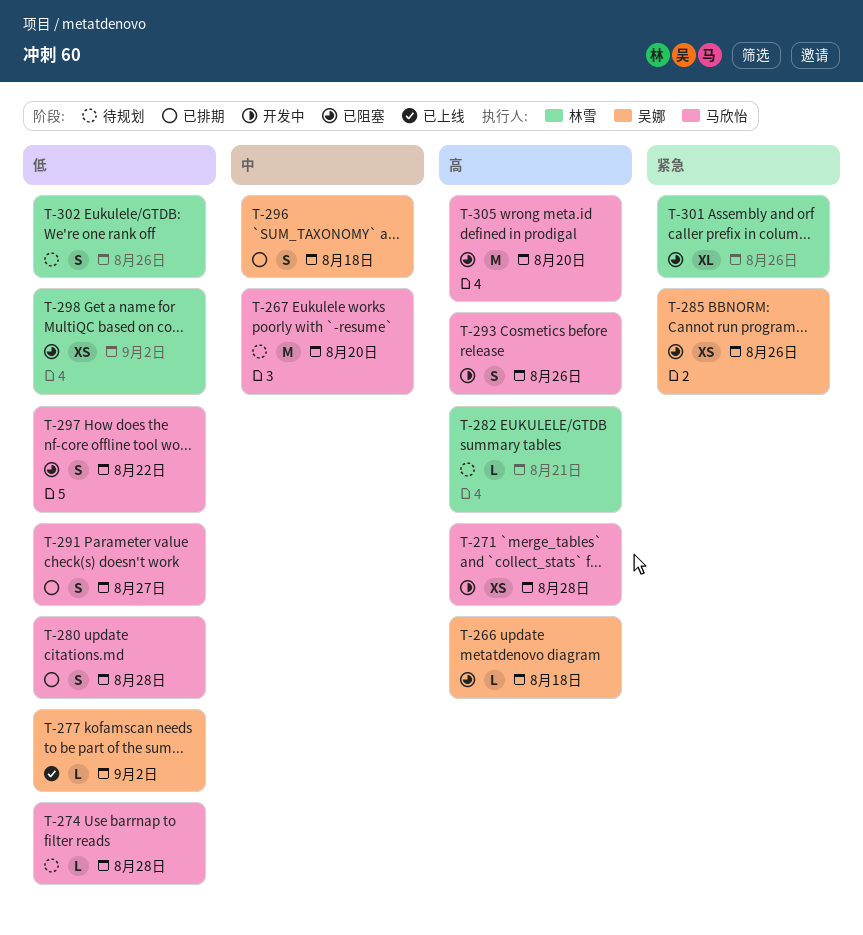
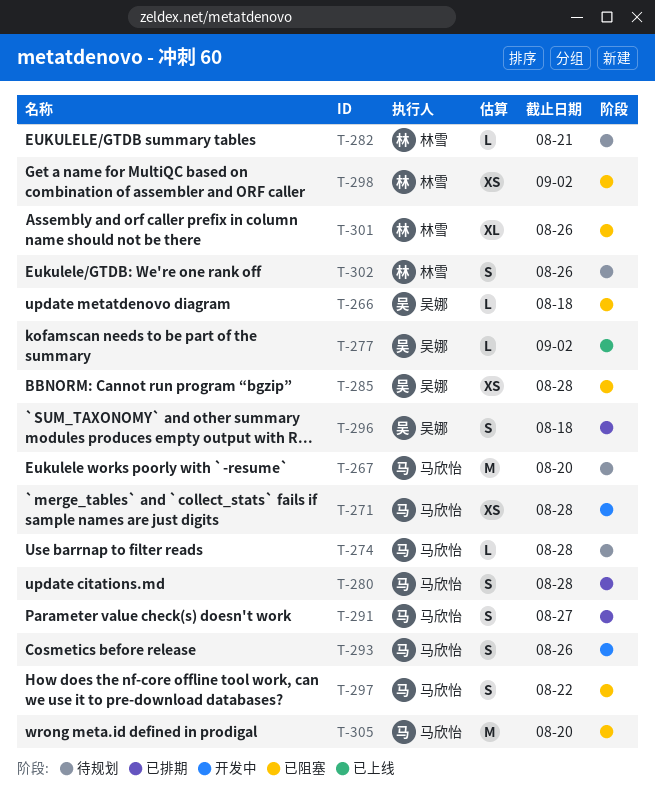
T-285, due: Aug 26 -> Aug 28

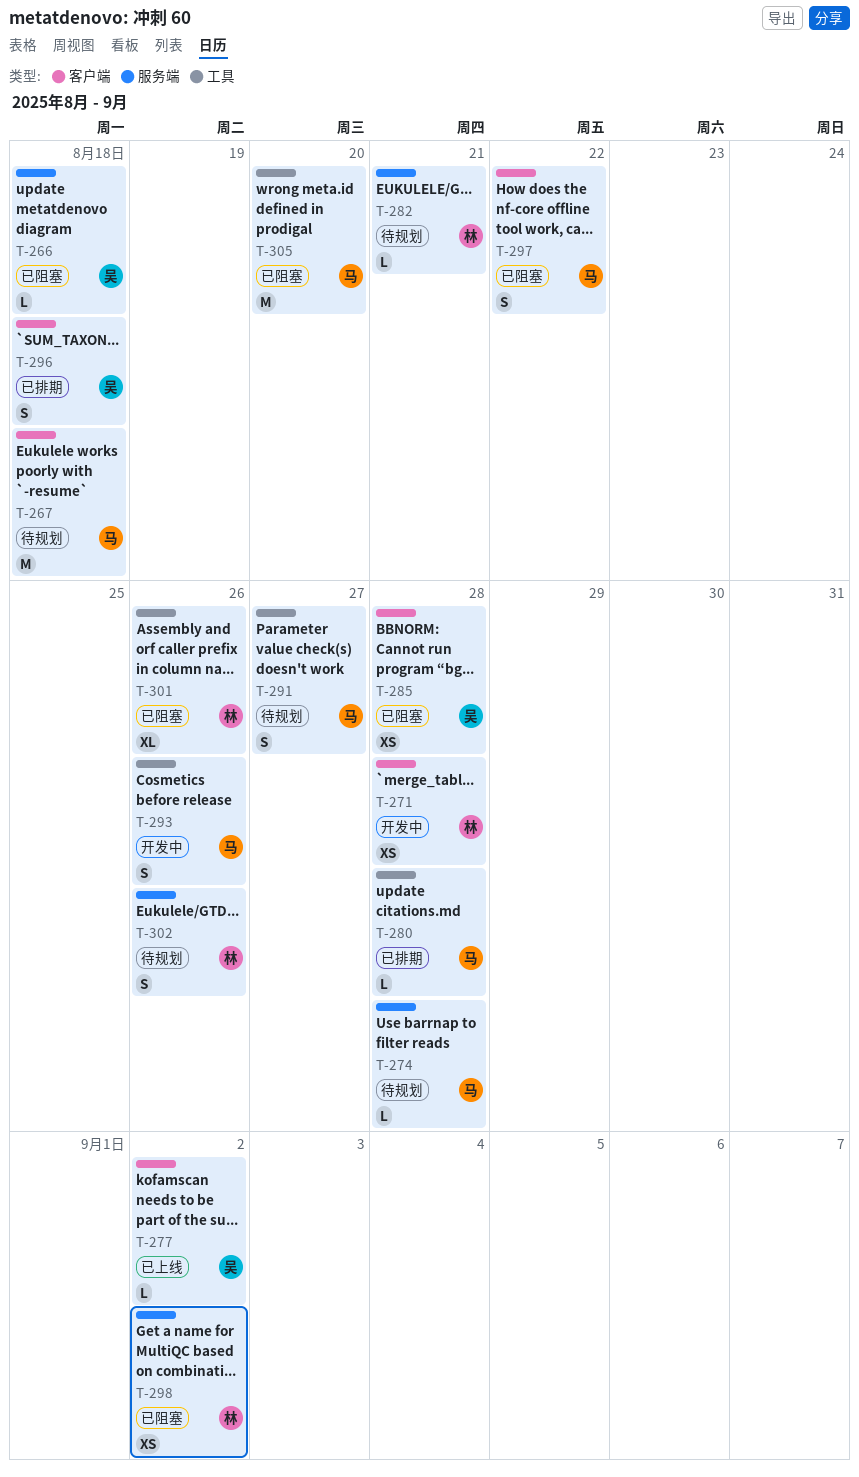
T-267, due: Aug 20 -> Aug 18
T-271, owner: 马欣怡 -> 林雪
T-280, estimate: S -> L
T-291, status: 已排期 -> 待规划

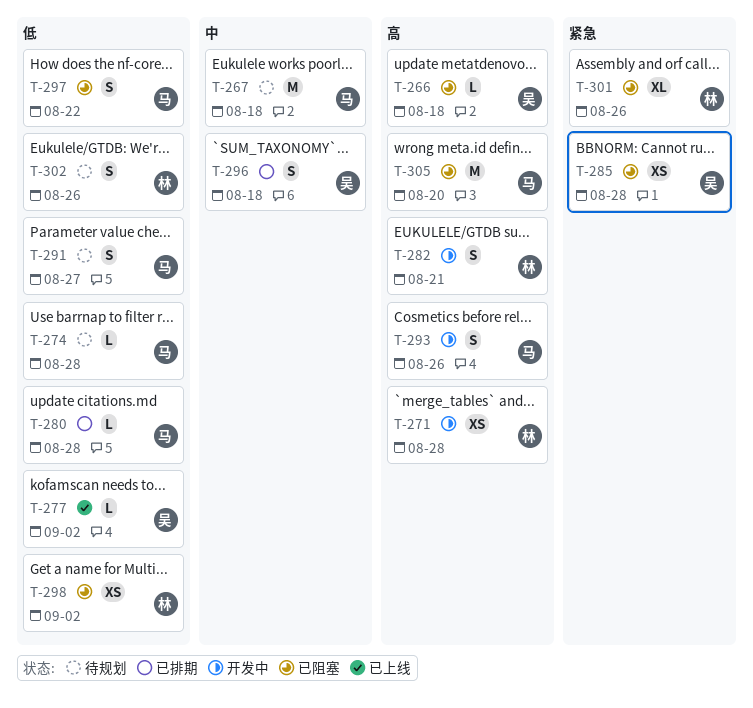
T-282, status: 待规划 -> 开发中
T-282, estimate: L -> S

